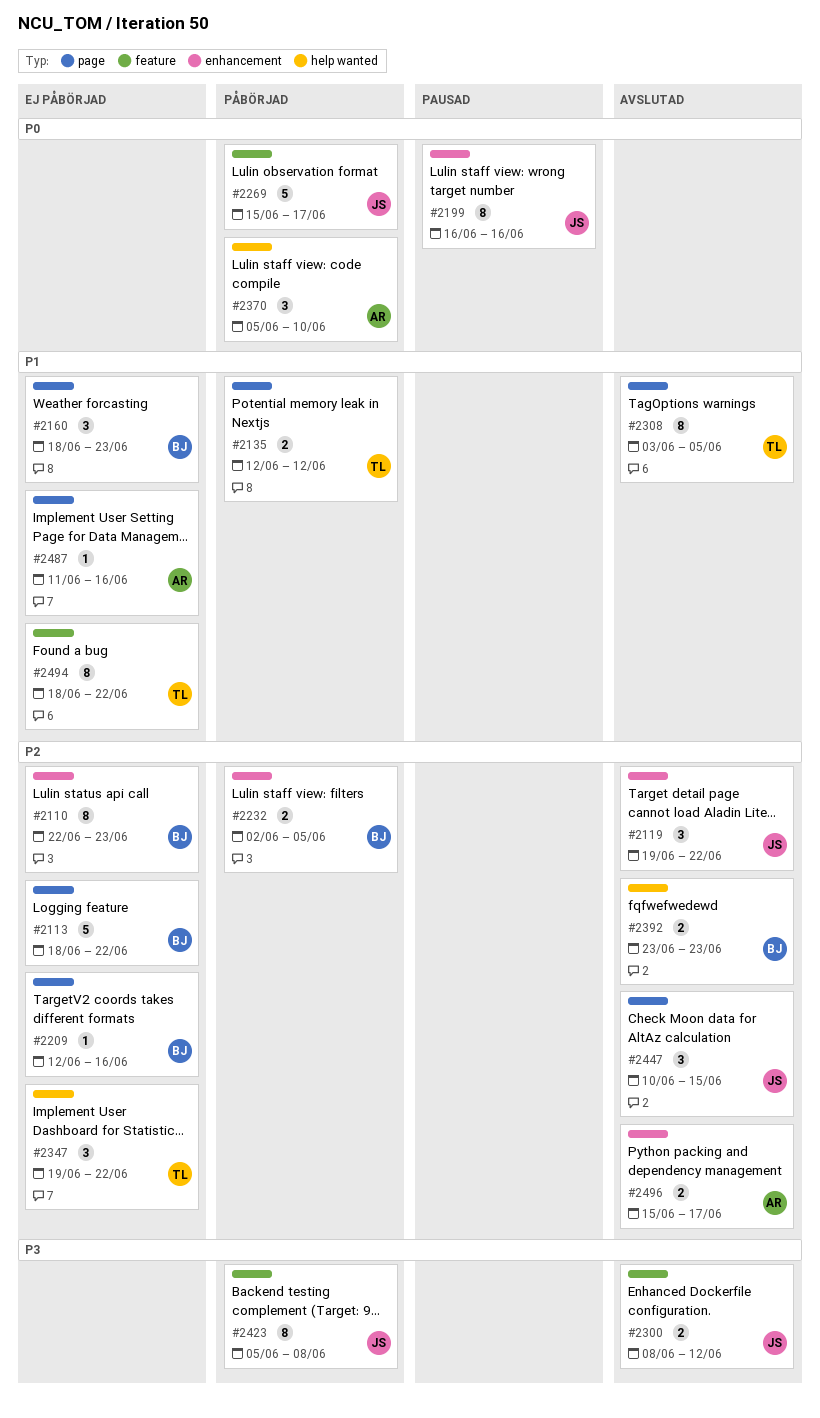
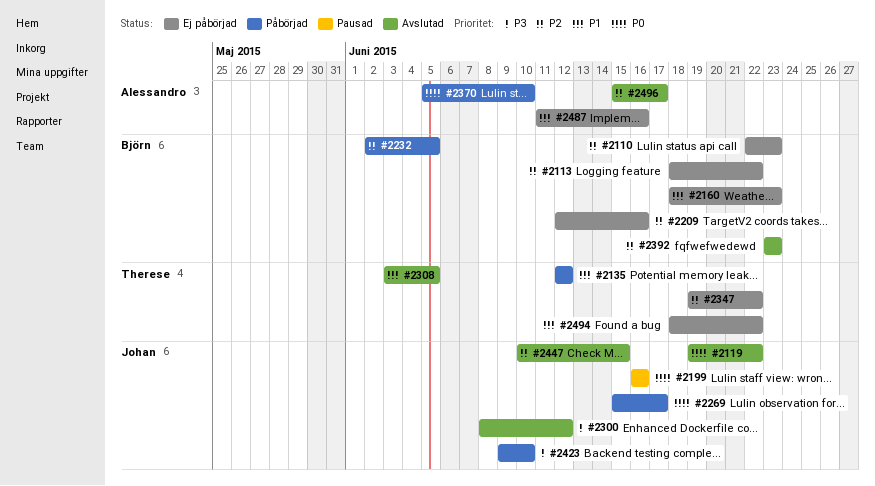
#2119, priority: P2 -> P0
#2423, start: Jun 5 -> Jun 9
#2423, due: Jun 8 -> Jun 10

